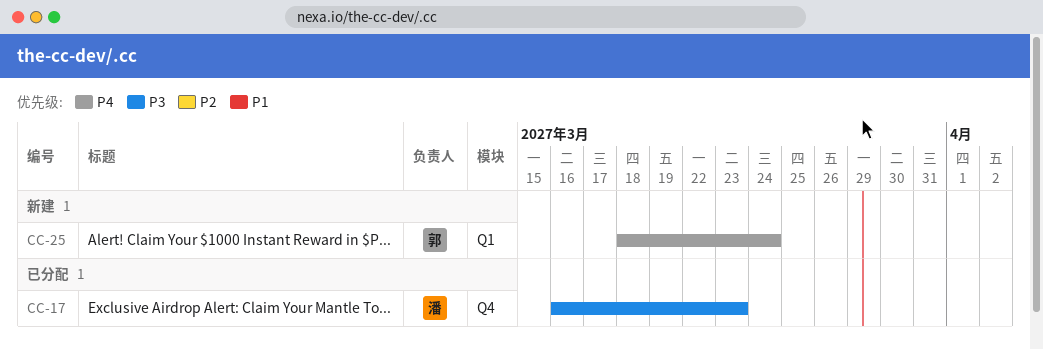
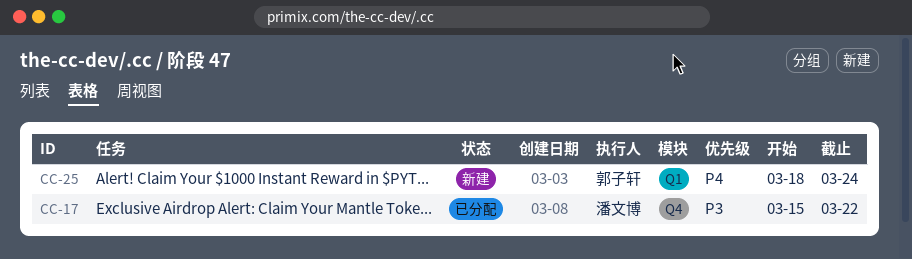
CC-17, start: Mar 16 -> Mar 15
CC-17, due: Mar 23 -> Mar 22

